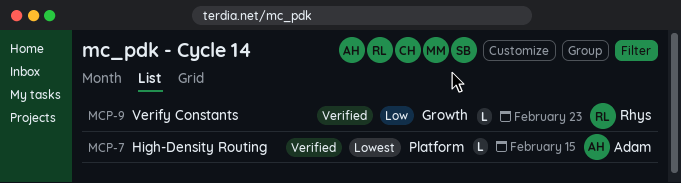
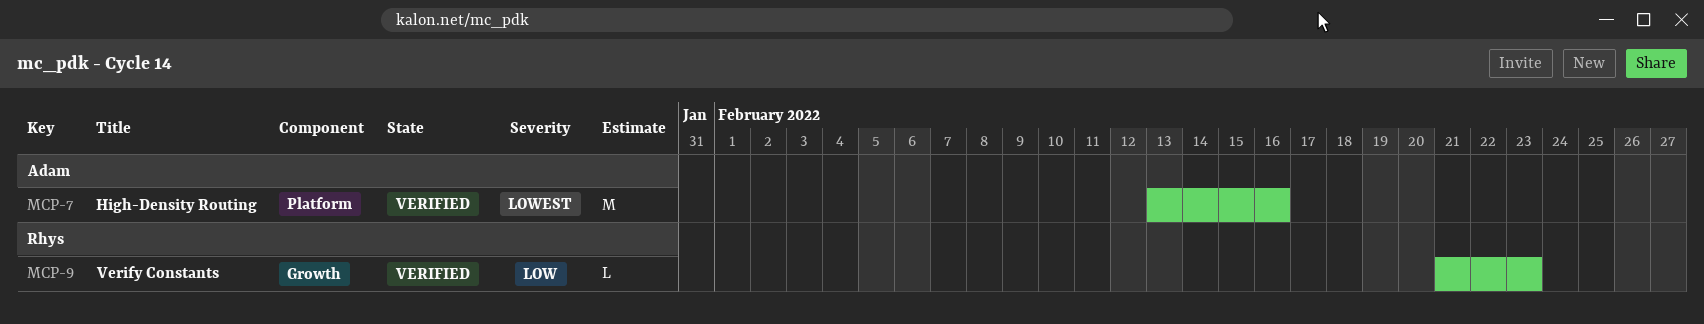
MCP-7, estimate: L -> M
MCP-7, due: Feb 15 -> Feb 16

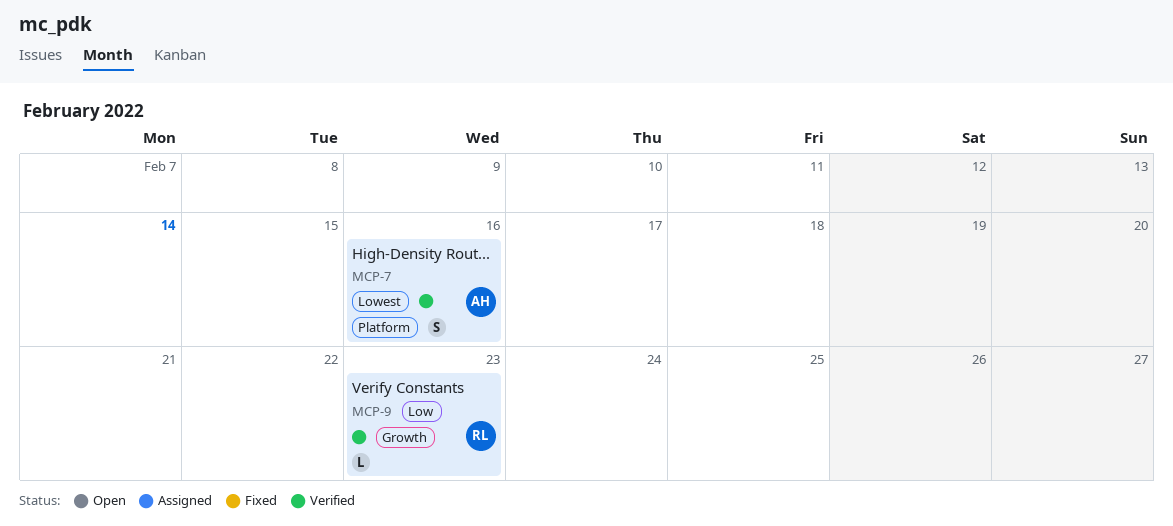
MCP-7, estimate: M -> S

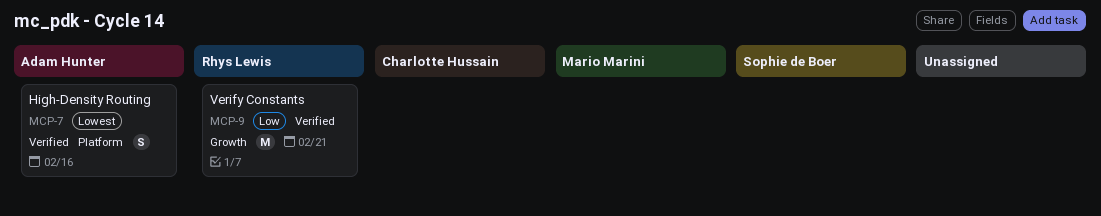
MCP-9, estimate: L -> M
MCP-9, due: Feb 23 -> Feb 21

